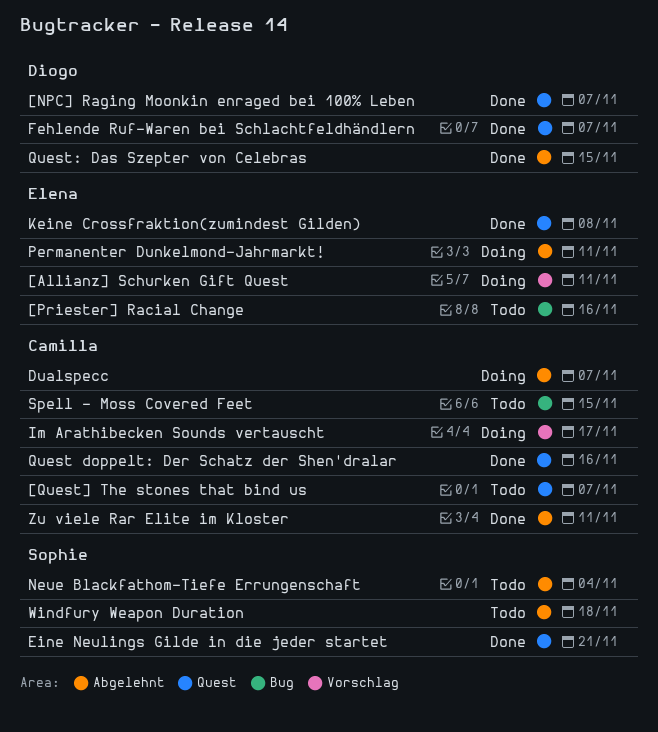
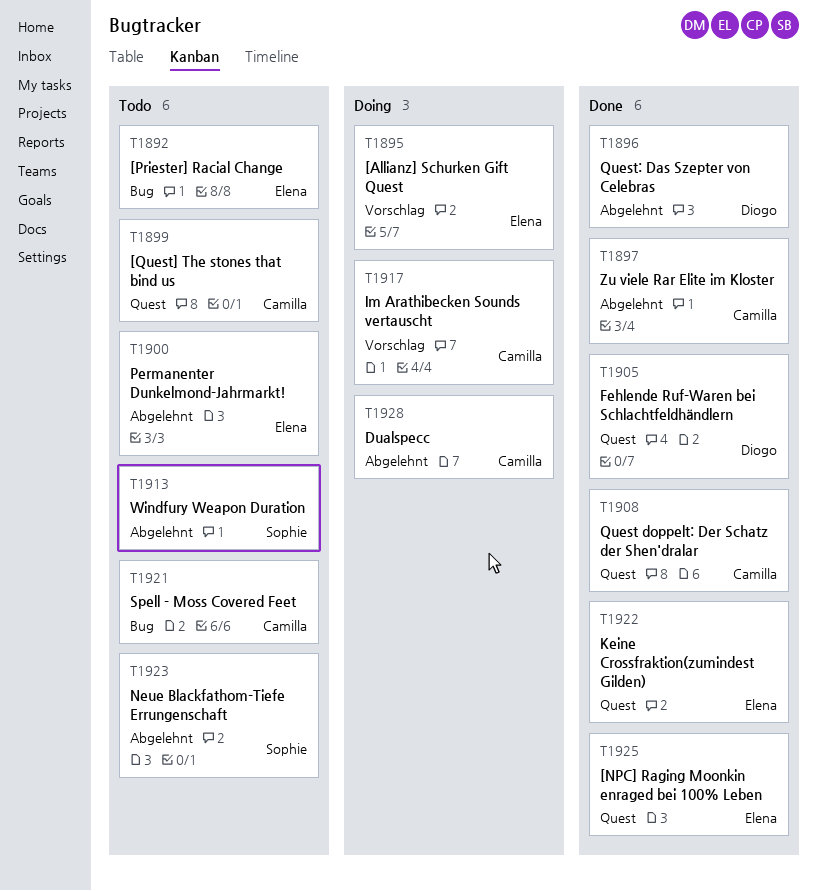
[NPC] Raging Moonkin enraged bei 100% Leben, owner: Diogo -> Elena
Eine Neulings Gilde in die jeder startet: present -> none
Permanenter Dunkelmond-Jahrmarkt!, status: Doing -> Todo

